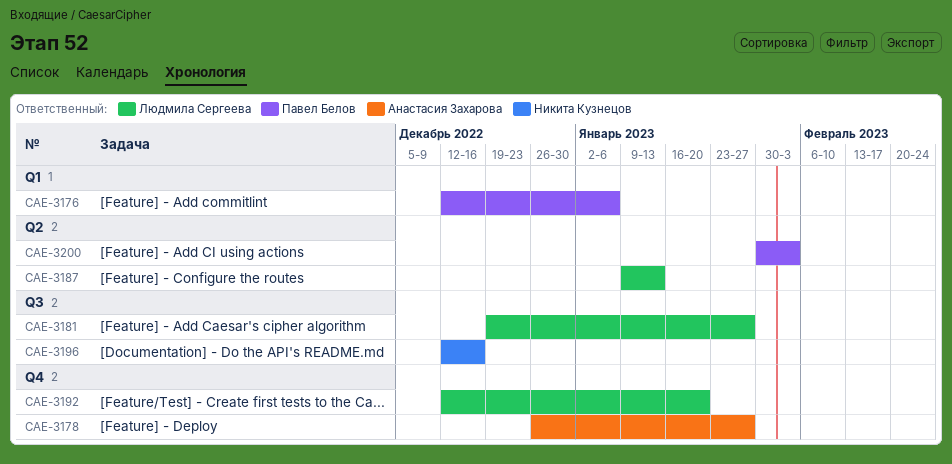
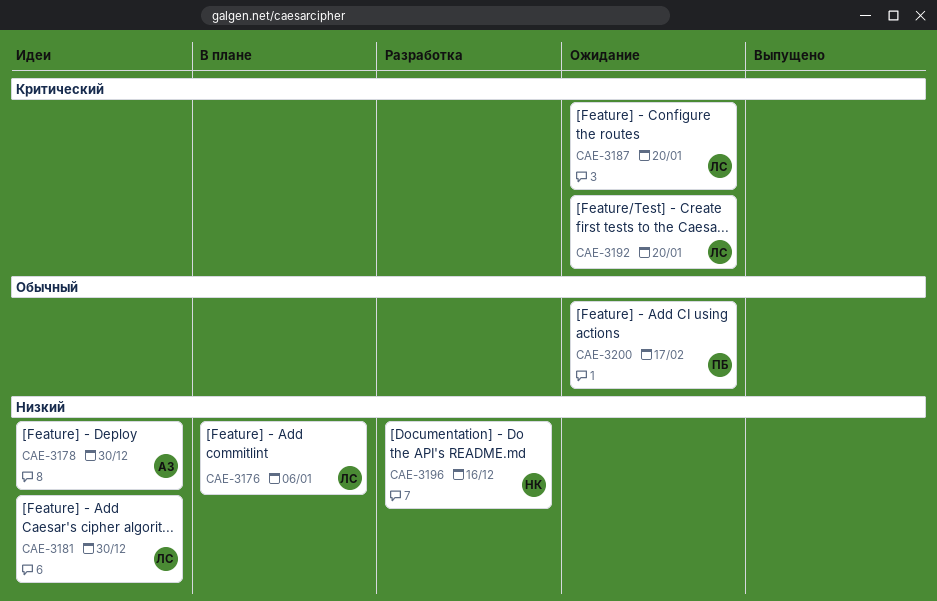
CAE-3176, owner: Павел Белов -> Людмила Сергеева
CAE-3178, due: Jan 27 -> Dec 30
CAE-3181, due: Jan 27 -> Dec 30
CAE-3187, due: Jan 13 -> Jan 20
CAE-3200, due: Feb 3 -> Feb 17

